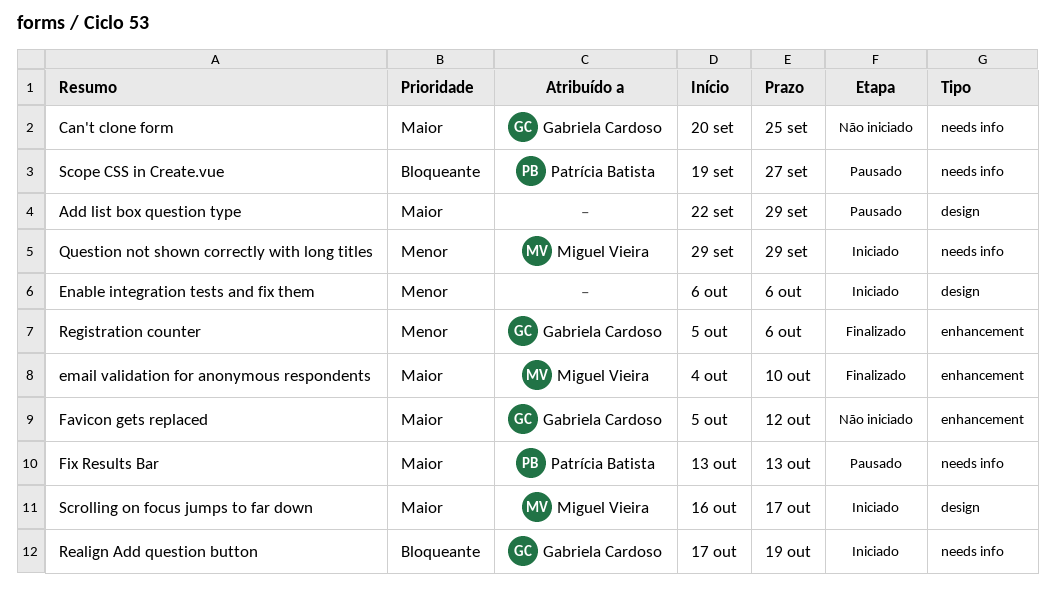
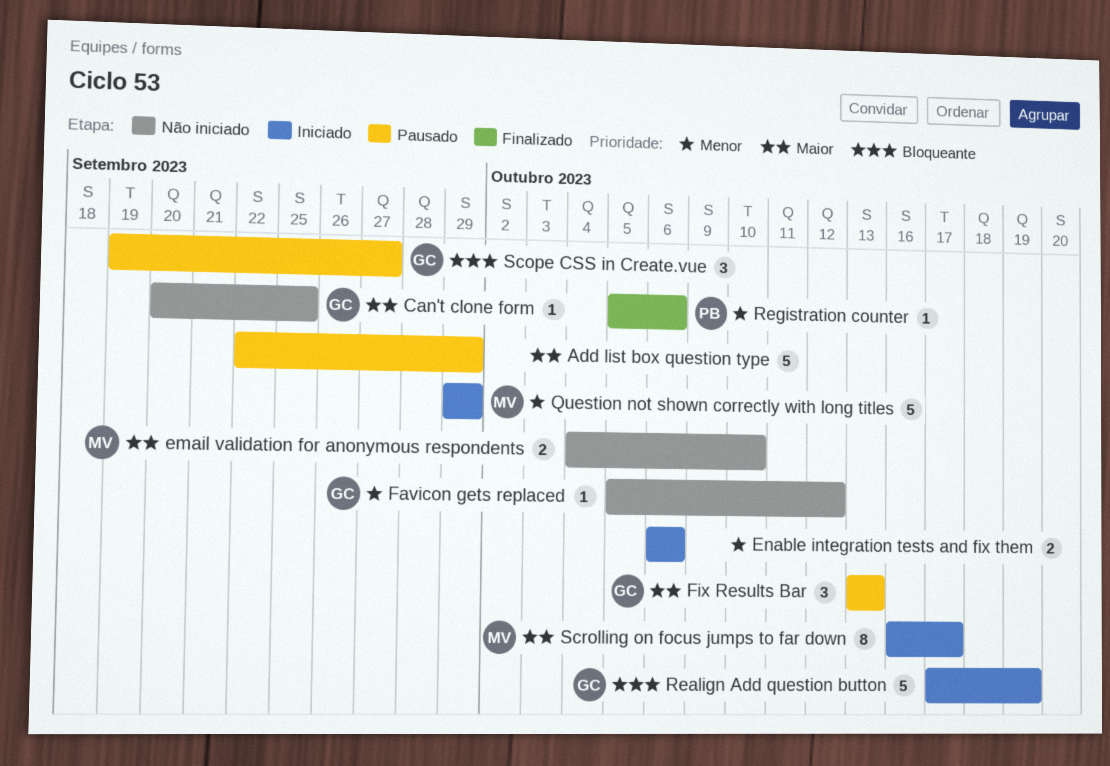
email validation for anonymous respondents, status: Finalizado -> Não iniciado
Favicon gets replaced, priority: Maior -> Menor
Fix Results Bar, owner: Patrícia Batista -> Gabriela Cardoso
Registration counter, owner: Gabriela Cardoso -> Patrícia Batista
Scope CSS in Create.vue, owner: Patrícia Batista -> Gabriela Cardoso

